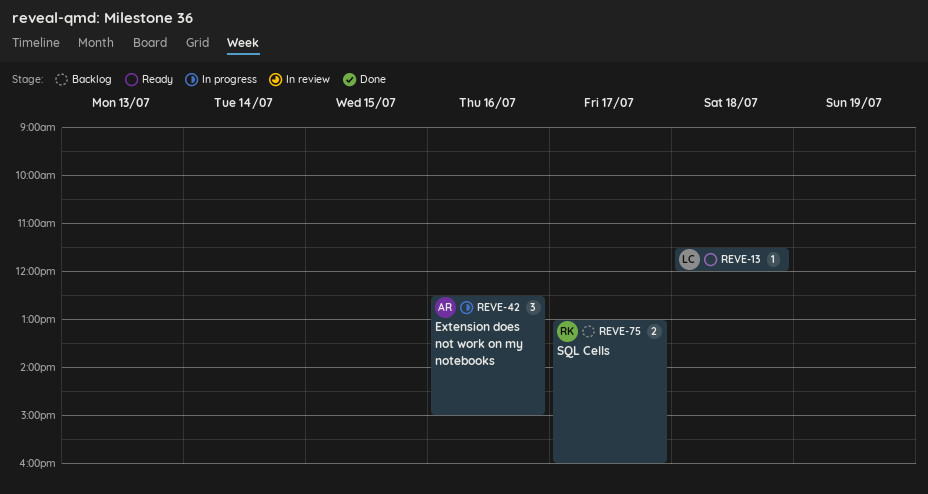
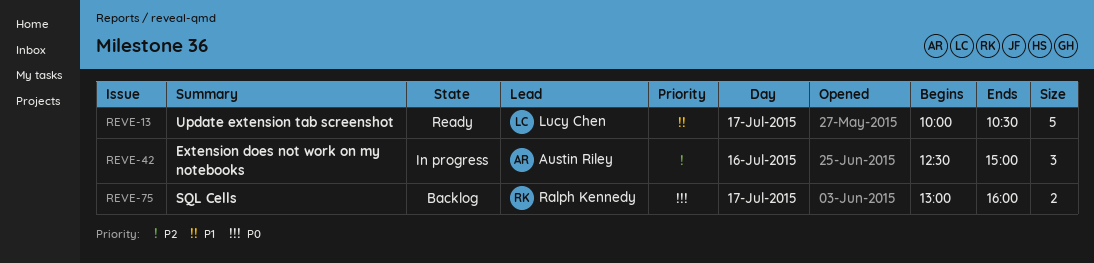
REVE-13, estimate: 1 -> 5
REVE-13, day: Jul 18 -> Jul 17
REVE-13, begins: 11:30 -> 10:00
REVE-13, ends: 12:00 -> 10:30

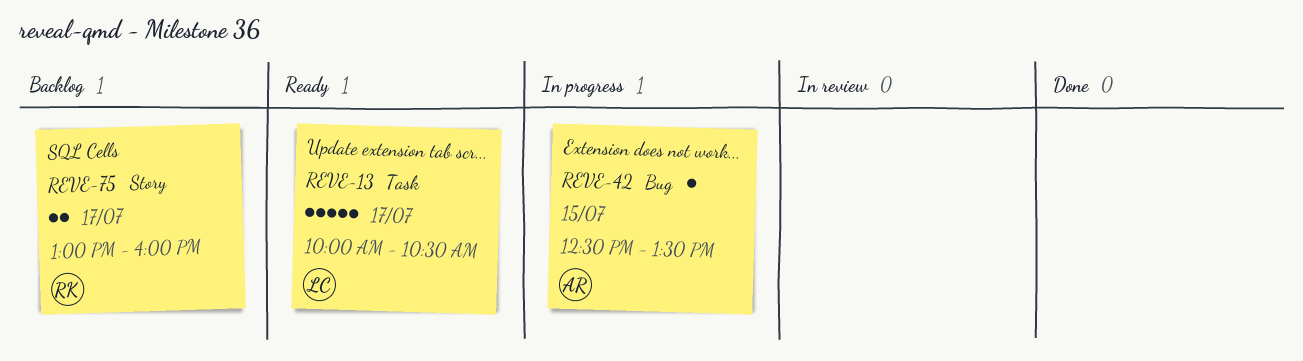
REVE-42, estimate: 3 -> 1
REVE-42, day: Jul 16 -> Jul 15
REVE-42, ends: 15:00 -> 13:30

